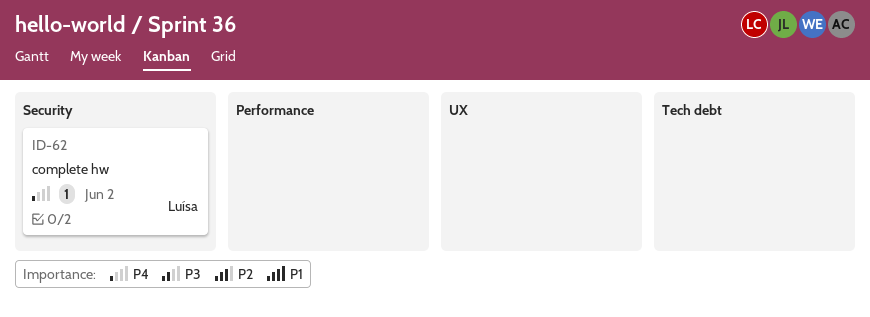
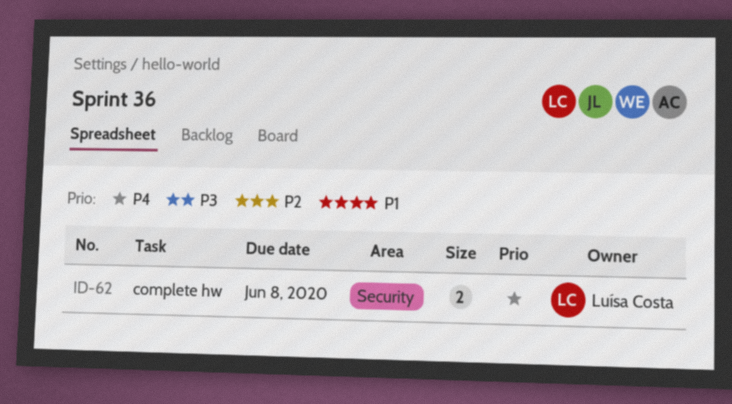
ID-62, estimate: 1 -> 2
ID-62, due: Jun 2 -> Jun 8

